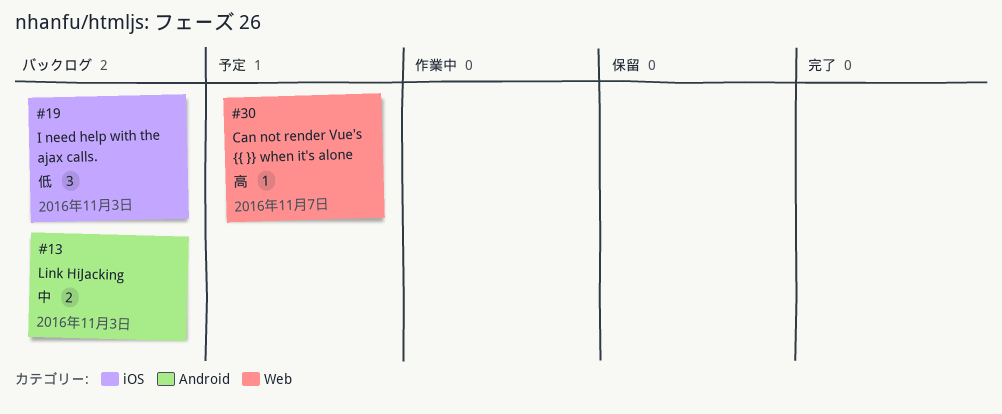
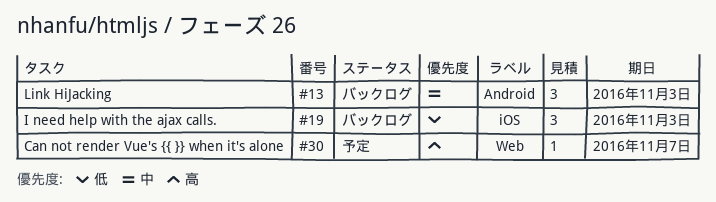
#13, estimate: 2 -> 3

